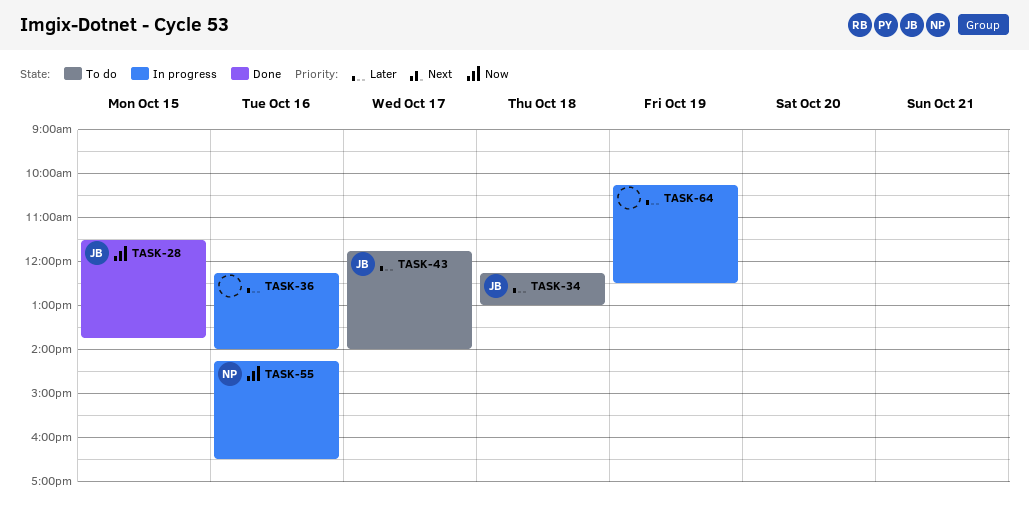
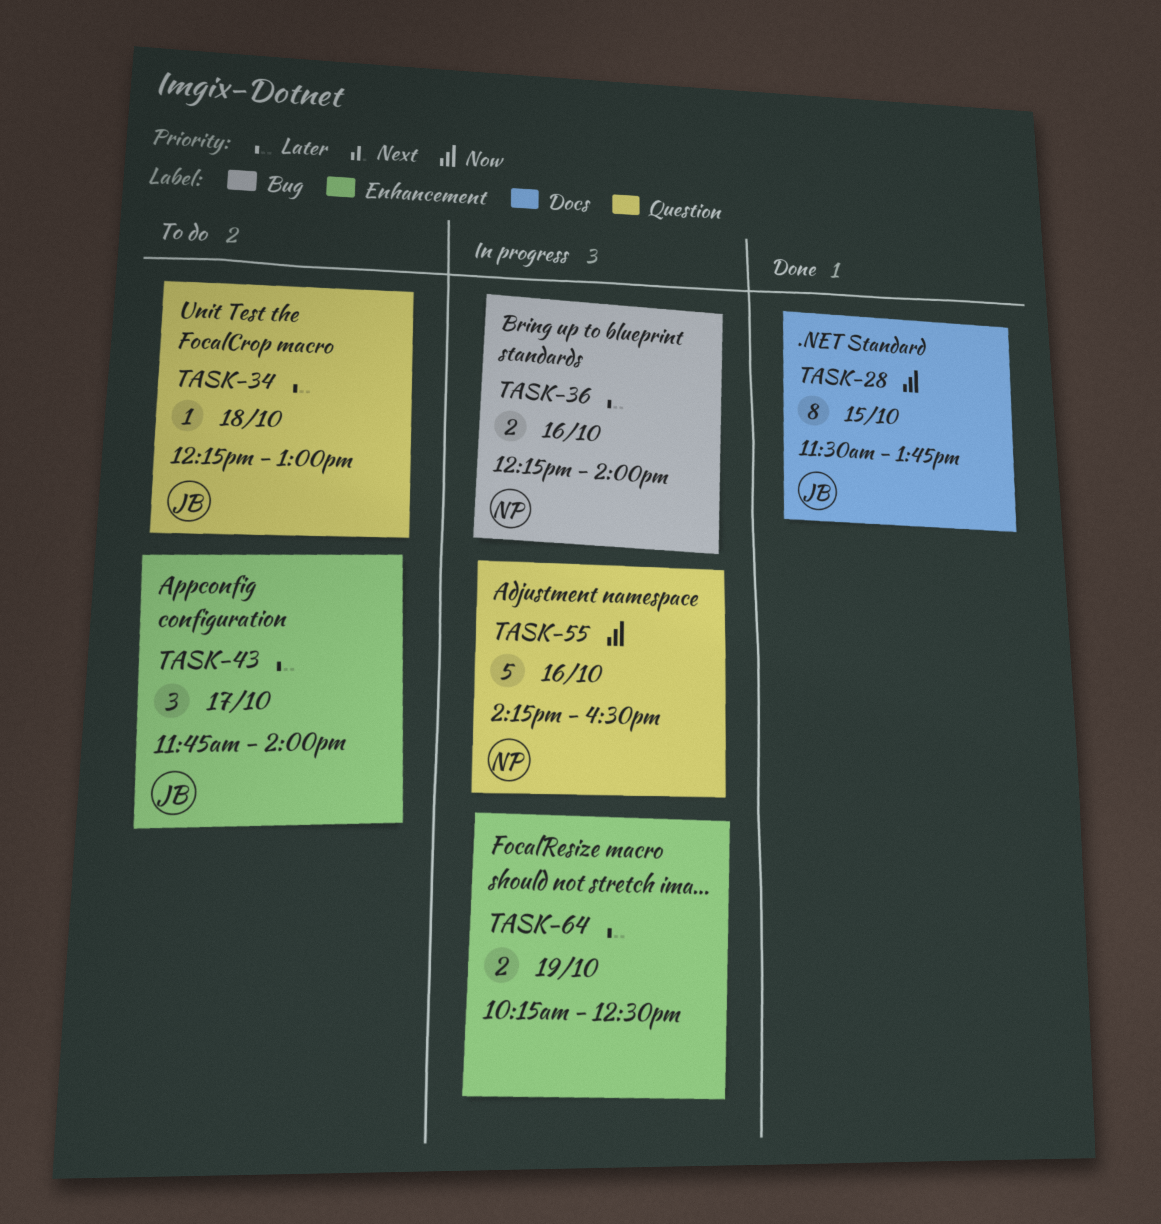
TASK-36, owner: none -> NP

